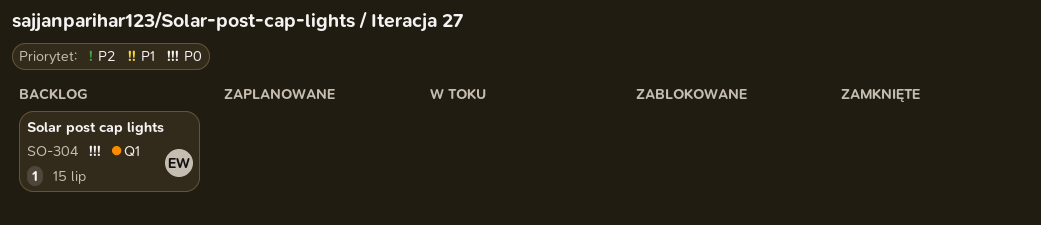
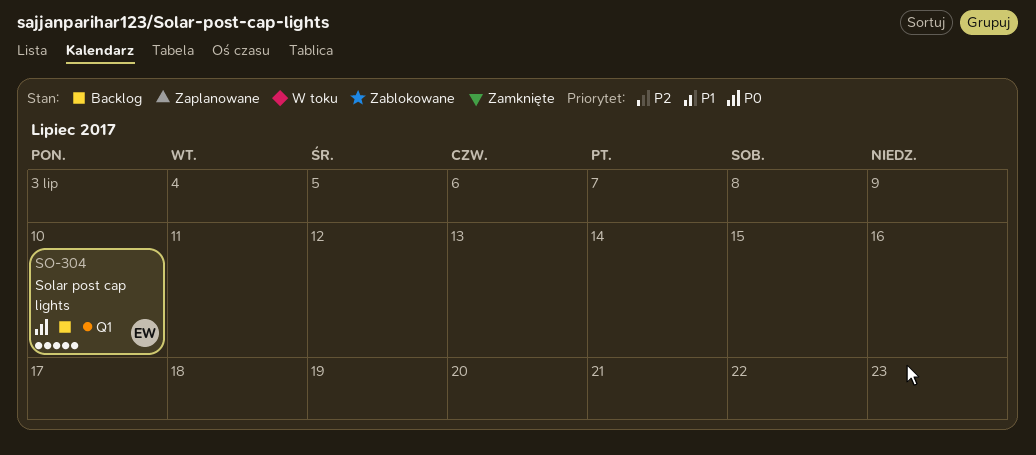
SO-304, estimate: 1 -> 5
SO-304, due: Jul 15 -> Jul 10

